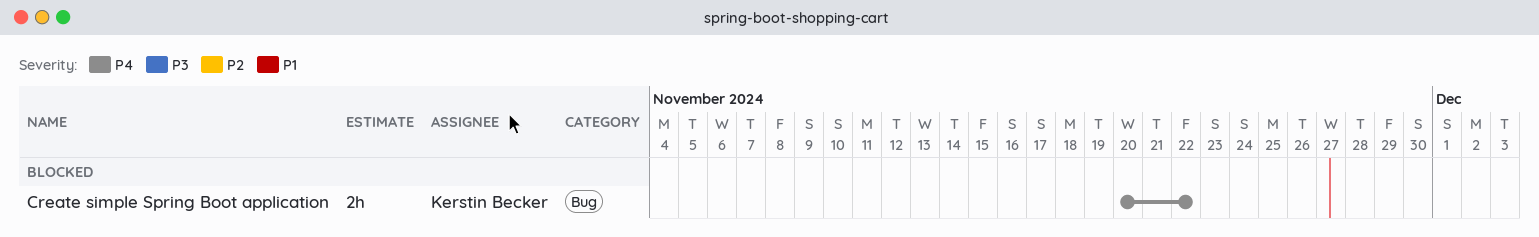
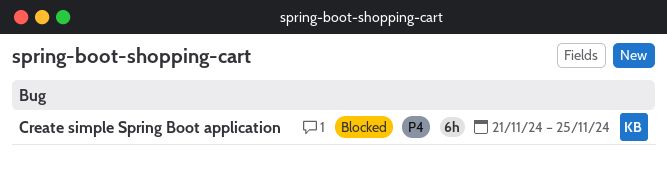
Create simple Spring Boot application, estimate: 2h -> 6h
Create simple Spring Boot application, start: Nov 20 -> Nov 21
Create simple Spring Boot application, due: Nov 22 -> Nov 25

